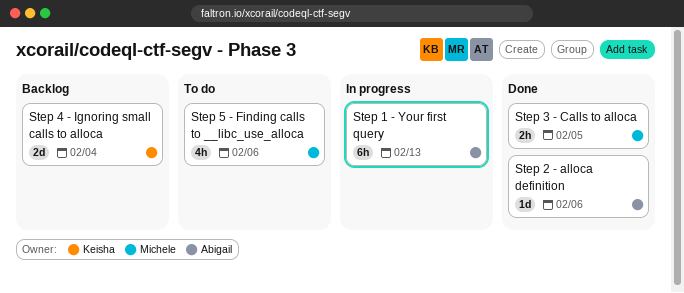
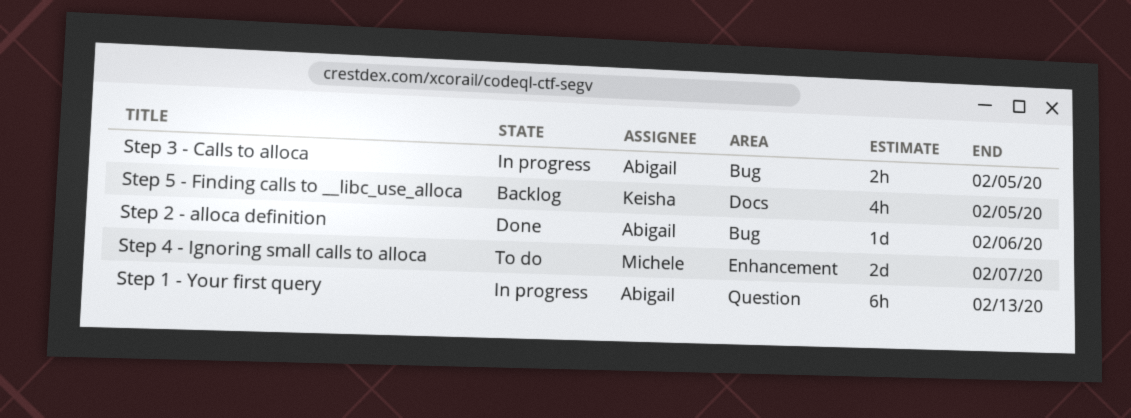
Step 3 - Calls to alloca, status: Done -> In progress
Step 3 - Calls to alloca, owner: Michele -> Abigail
Step 4 - Ignoring small calls to alloca, status: Backlog -> To do
Step 4 - Ignoring small calls to alloca, owner: Keisha -> Michele
Step 4 - Ignoring small calls to alloca, due: Feb 4 -> Feb 7
Step 5 - Finding calls to __libc_use_alloca, status: To do -> Backlog
Step 5 - Finding calls to __libc_use_alloca, owner: Michele -> Keisha
Step 5 - Finding calls to __libc_use_alloca, due: Feb 6 -> Feb 5

